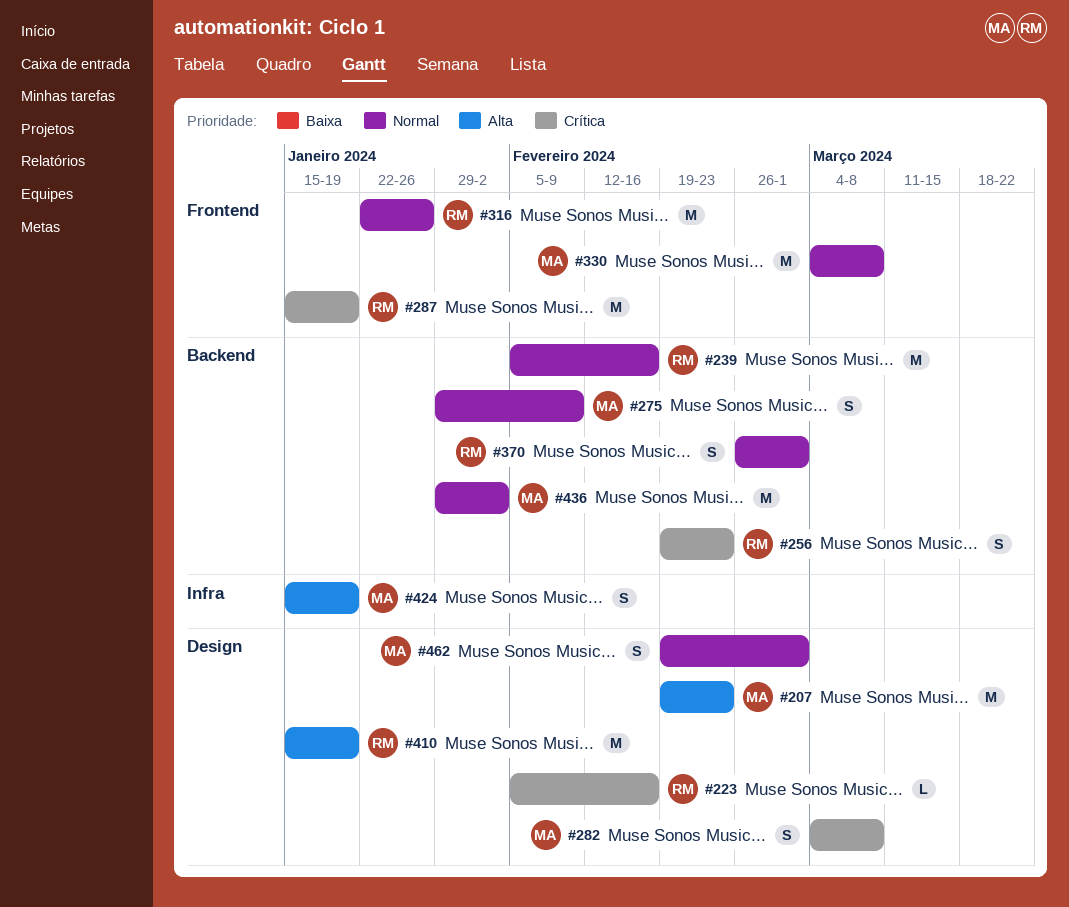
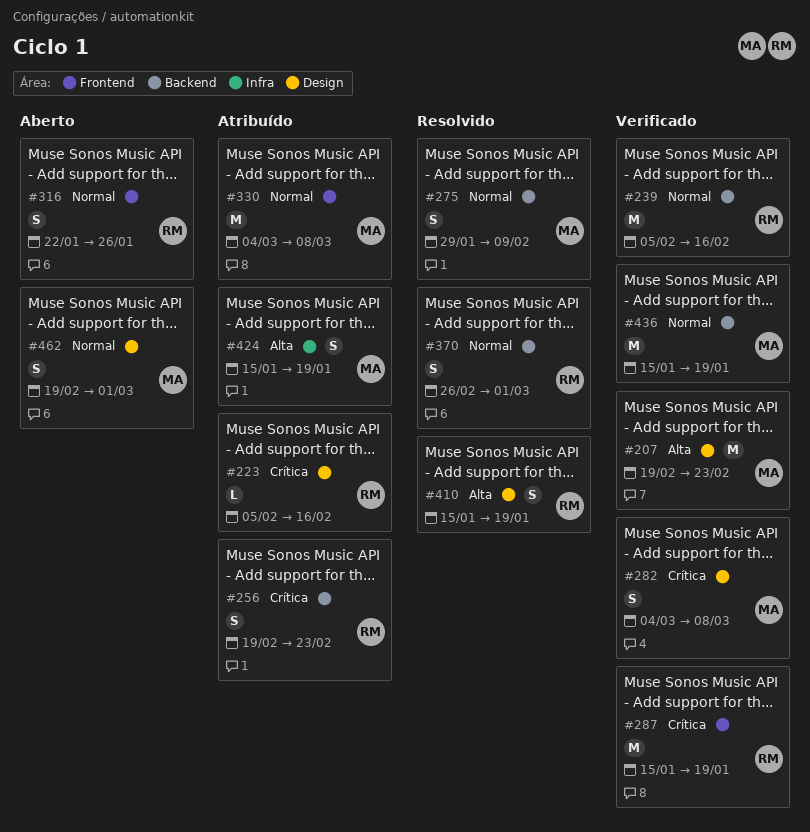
#316, estimate: M -> S
#410, estimate: M -> S
#436, start: Jan 29 -> Jan 15
#436, due: Feb 2 -> Jan 19

